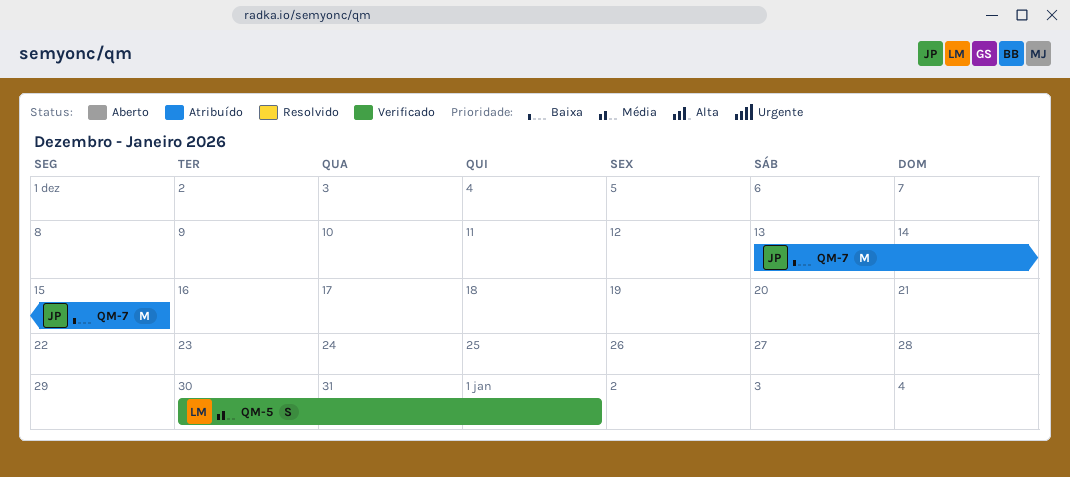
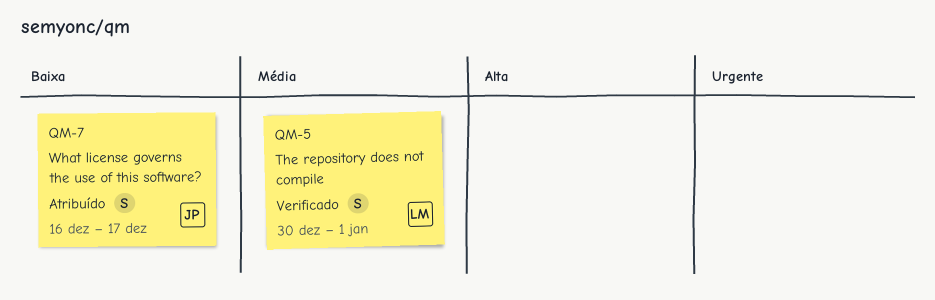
QM-7, estimate: M -> S
QM-7, start: Dec 13 -> Dec 16
QM-7, due: Dec 15 -> Dec 17

